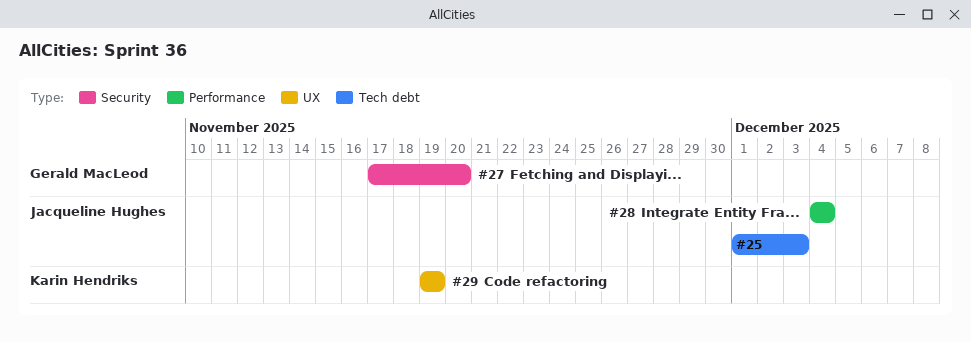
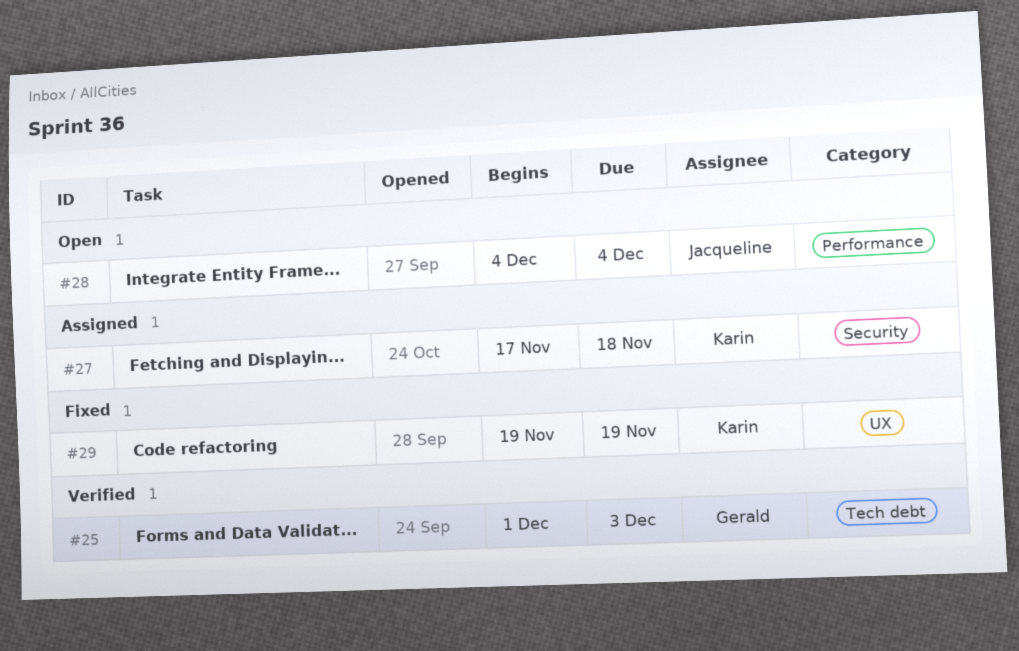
#25, owner: Jacqueline Hughes -> Gerald MacLeod
#27, owner: Gerald MacLeod -> Karin Hendriks
#27, due: Nov 20 -> Nov 18

